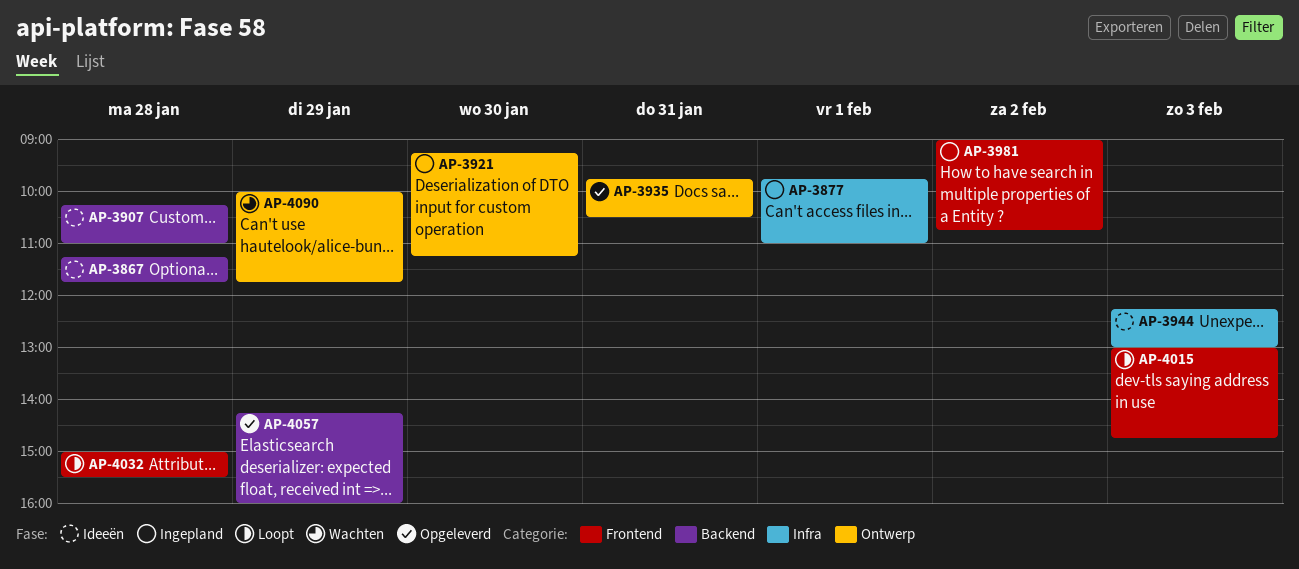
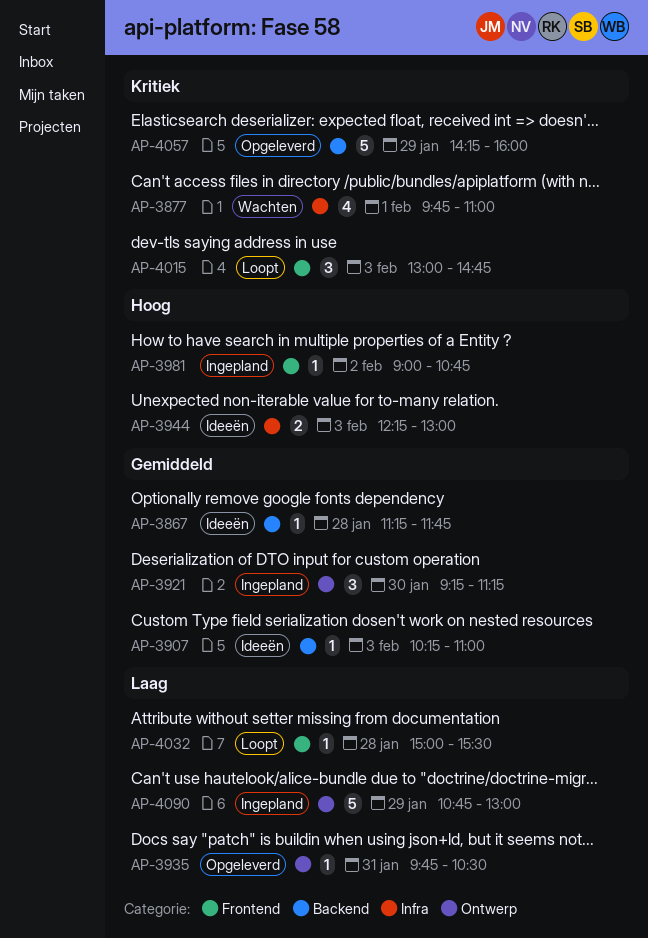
AP-3877, status: Ingepland -> Wachten
AP-3907, day: Jan 28 -> Feb 3
AP-4090, status: Wachten -> Ingepland
AP-4090, begins: 10:00 -> 10:45
AP-4090, ends: 11:45 -> 13:00

